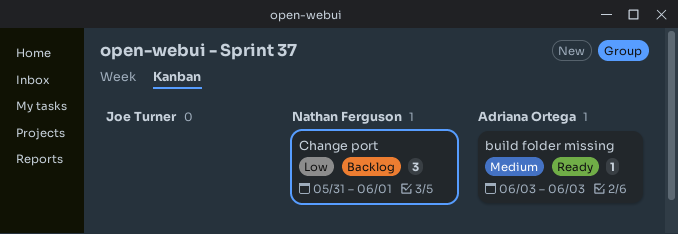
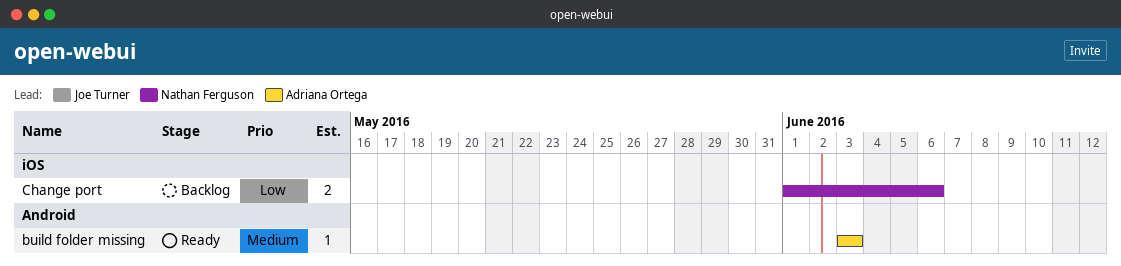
Change port, estimate: 3 -> 2
Change port, start: May 31 -> Jun 1
Change port, due: Jun 1 -> Jun 6

